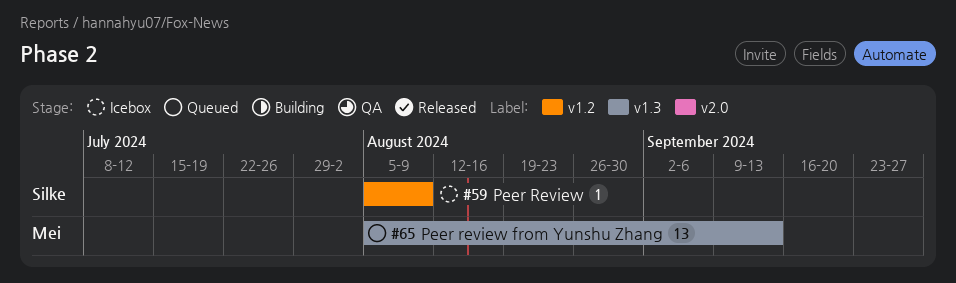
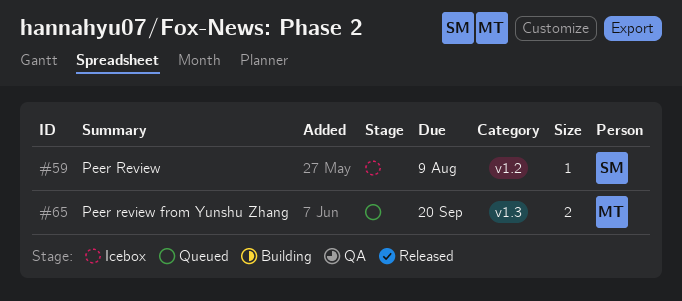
#65, estimate: 13 -> 2
#65, due: Sep 13 -> Sep 20

